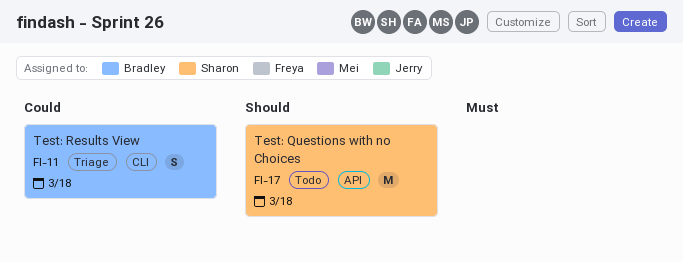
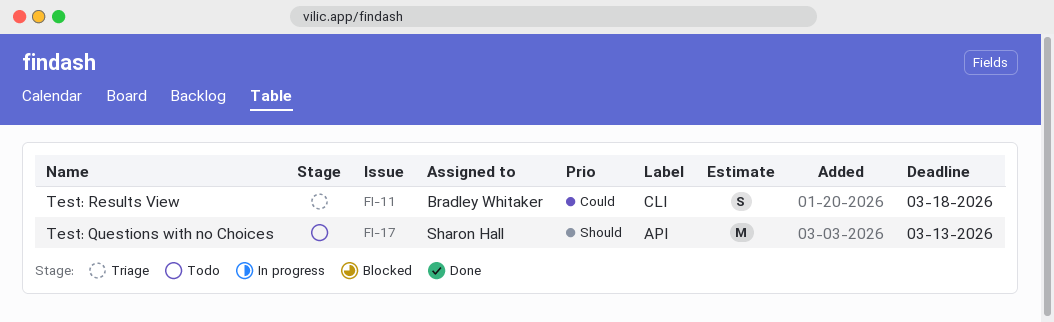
FI-17, due: Mar 18 -> Mar 13

